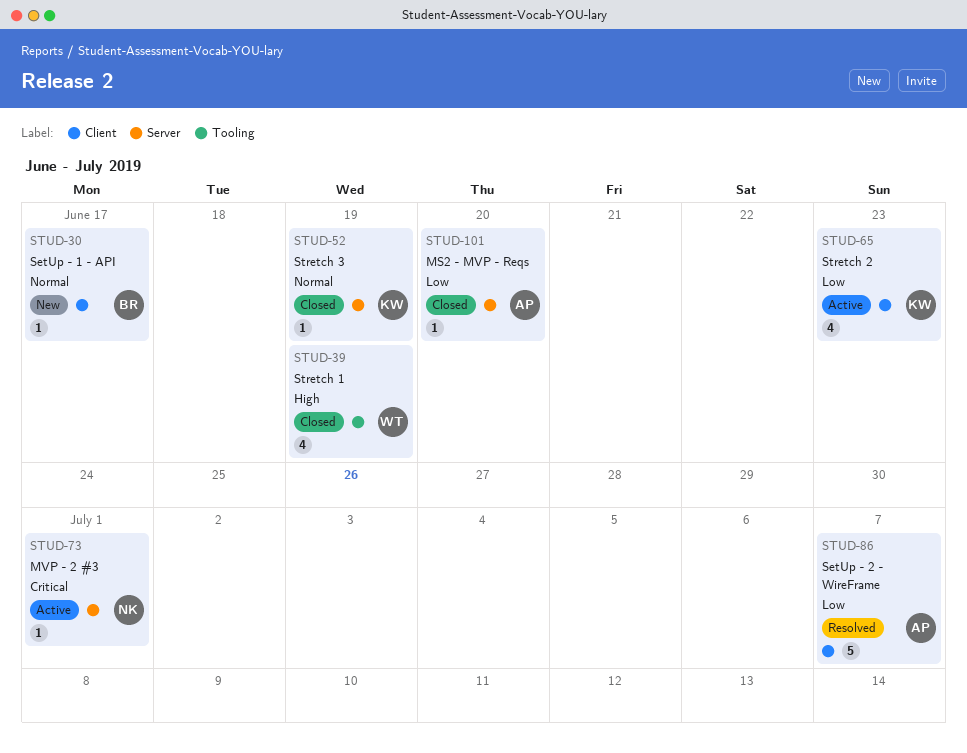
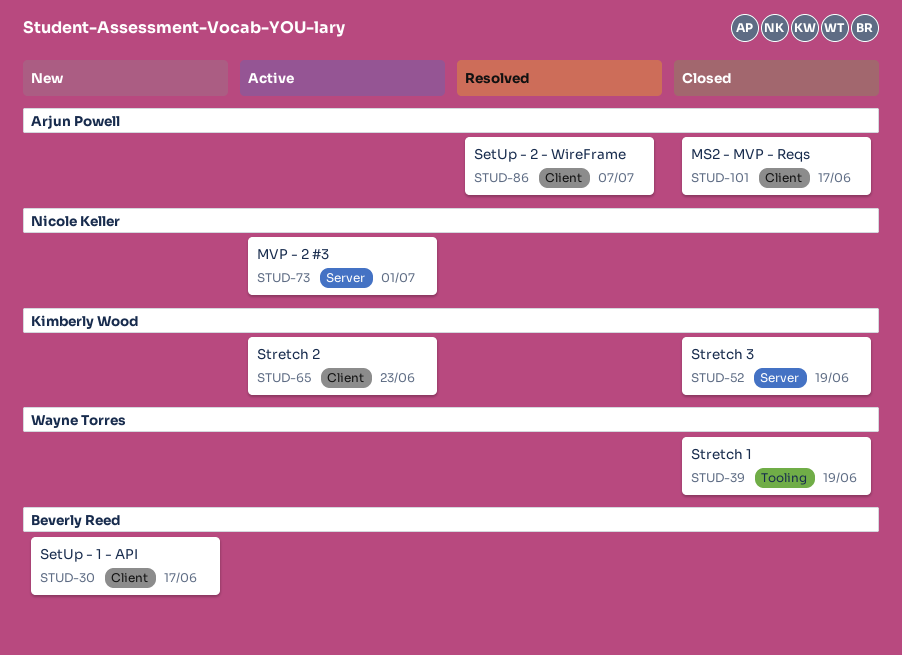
STUD-101, label: Server -> Client
STUD-101, due: Jun 20 -> Jun 17

